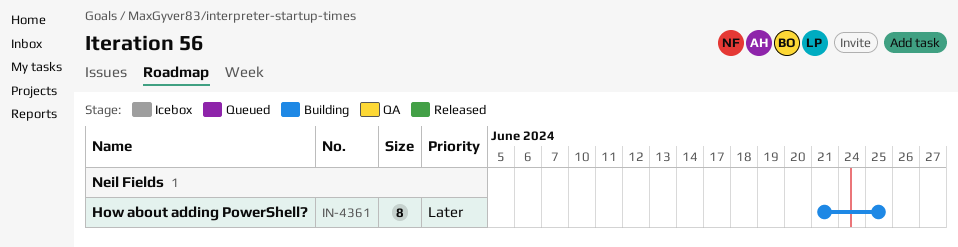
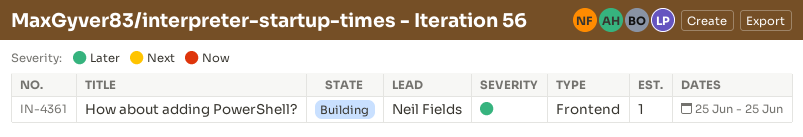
IN-4361, estimate: 8 -> 1
IN-4361, start: Jun 21 -> Jun 25

